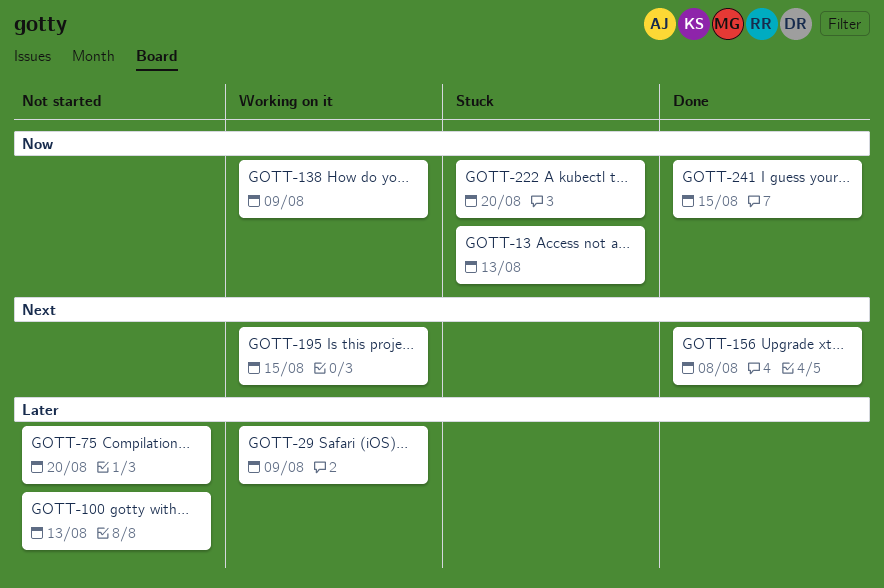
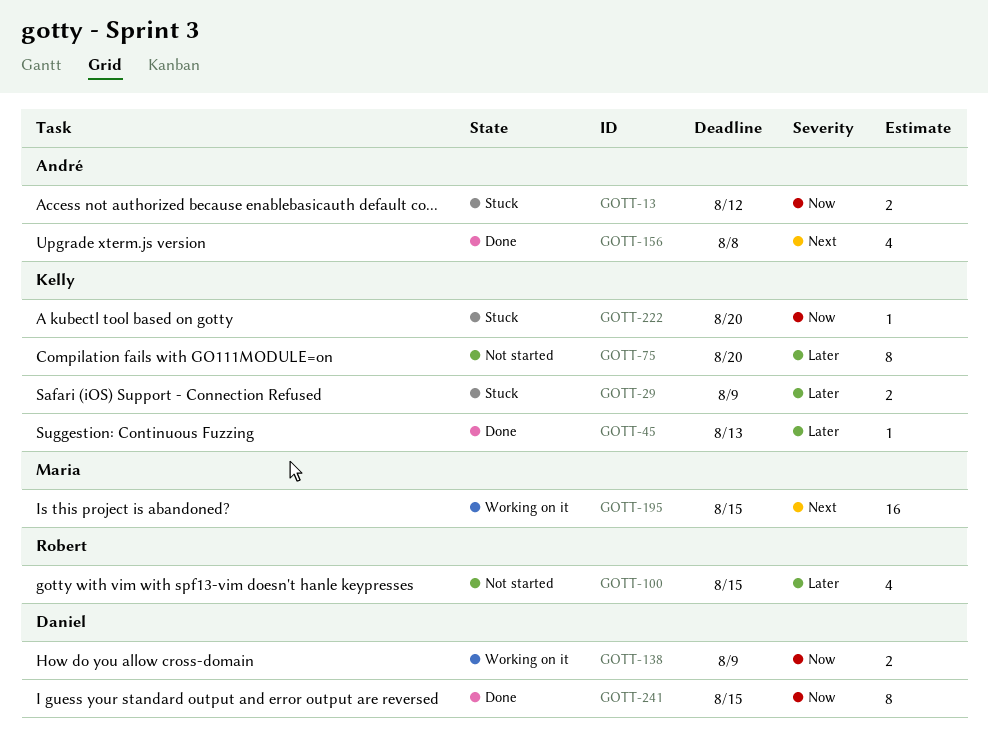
GOTT-13, due: Aug 13 -> Aug 12
GOTT-29, status: Working on it -> Stuck
GOTT-45: none -> present
GOTT-100, due: Aug 13 -> Aug 15

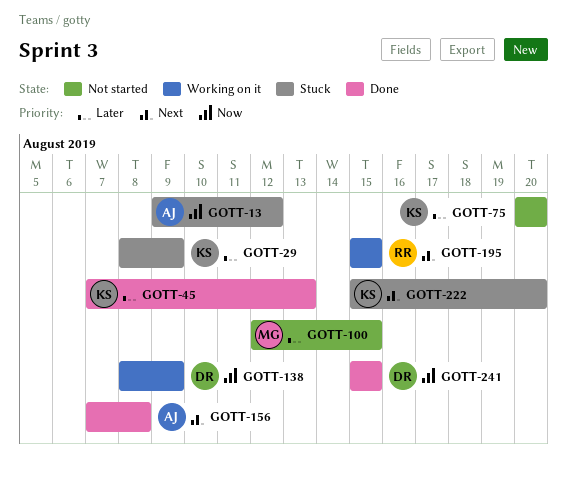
GOTT-100, owner: Robert -> Maria
GOTT-195, owner: Maria -> Robert
GOTT-222, priority: Now -> Next

